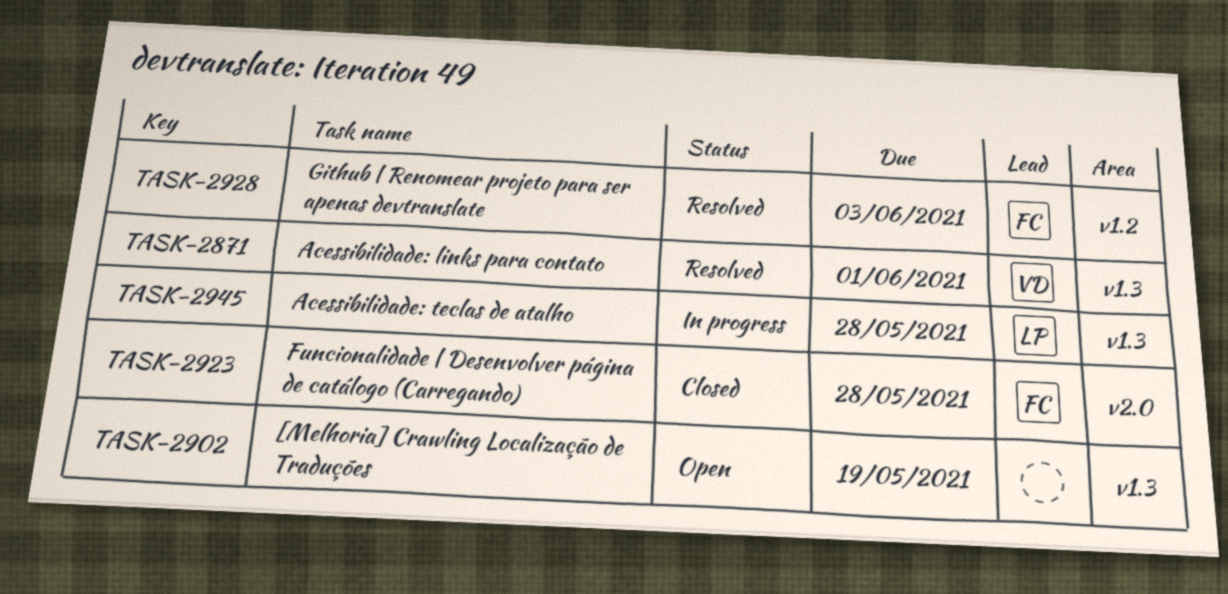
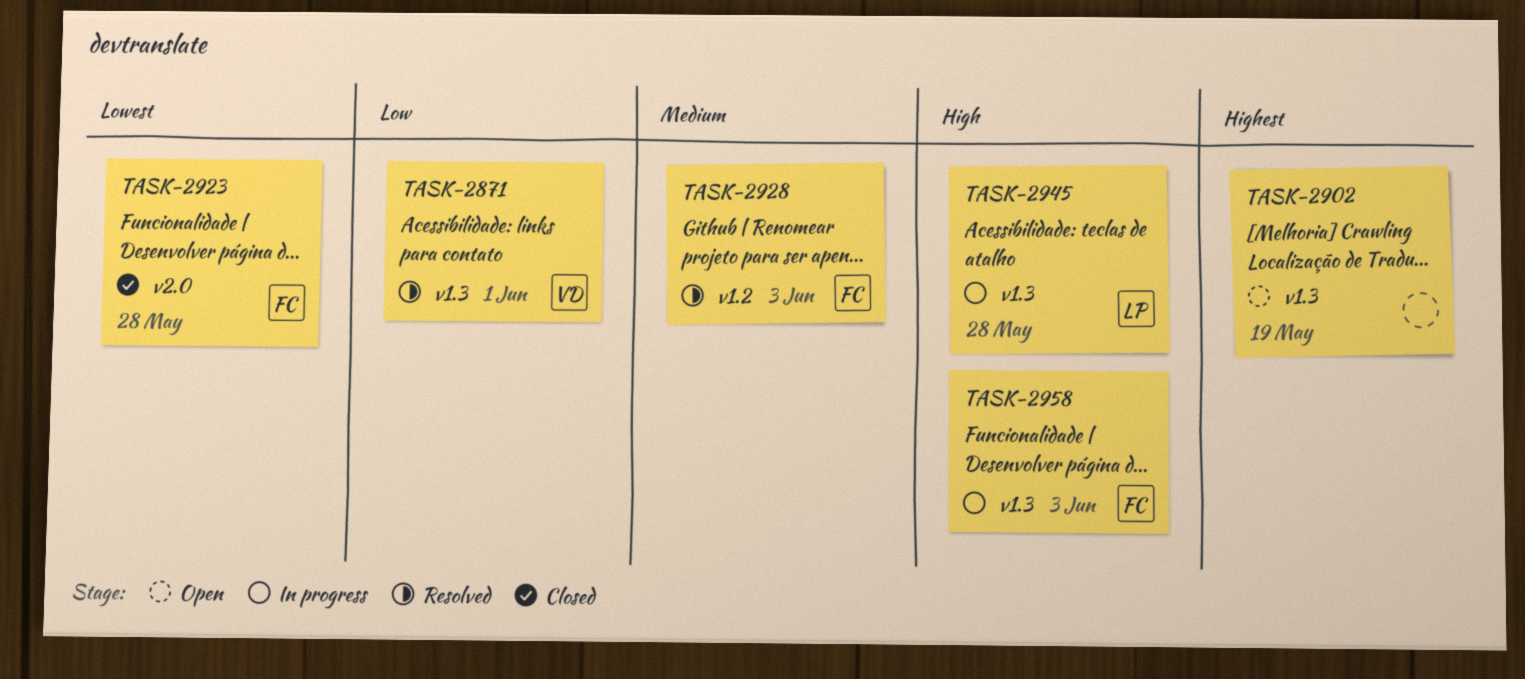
TASK-2958: none -> present

